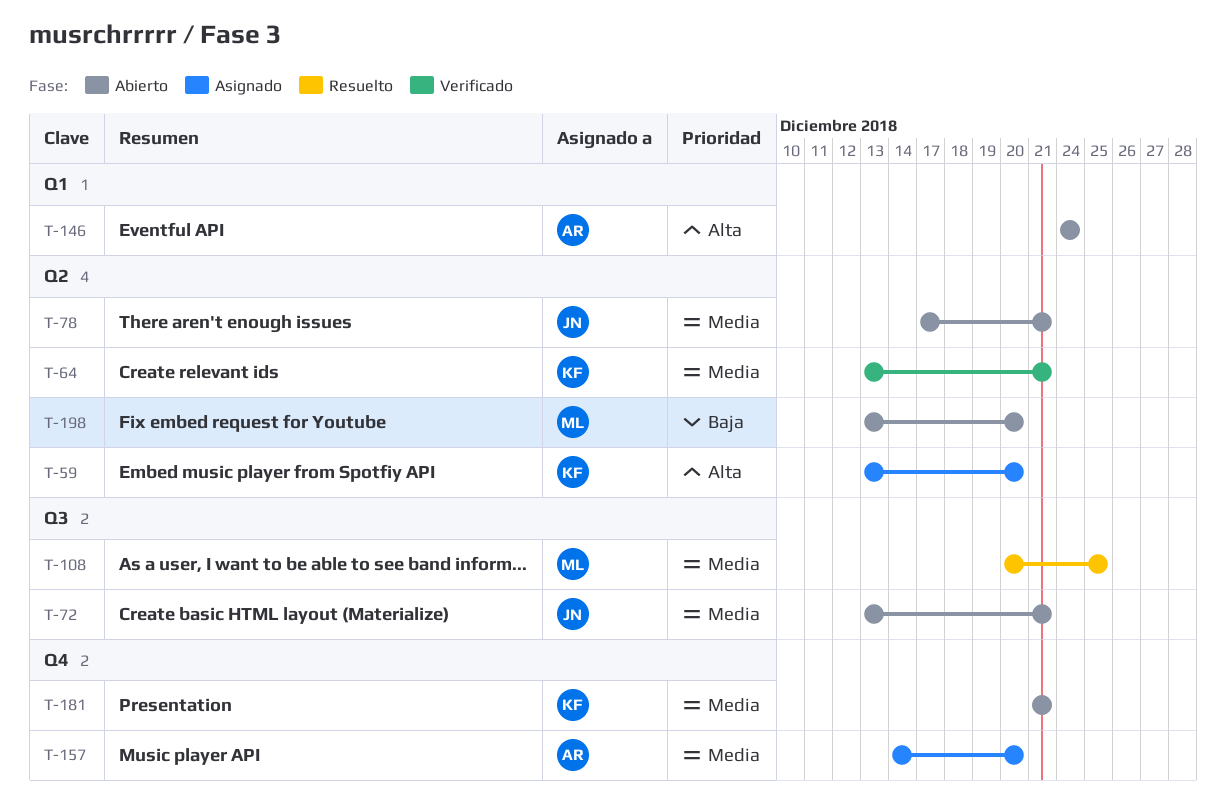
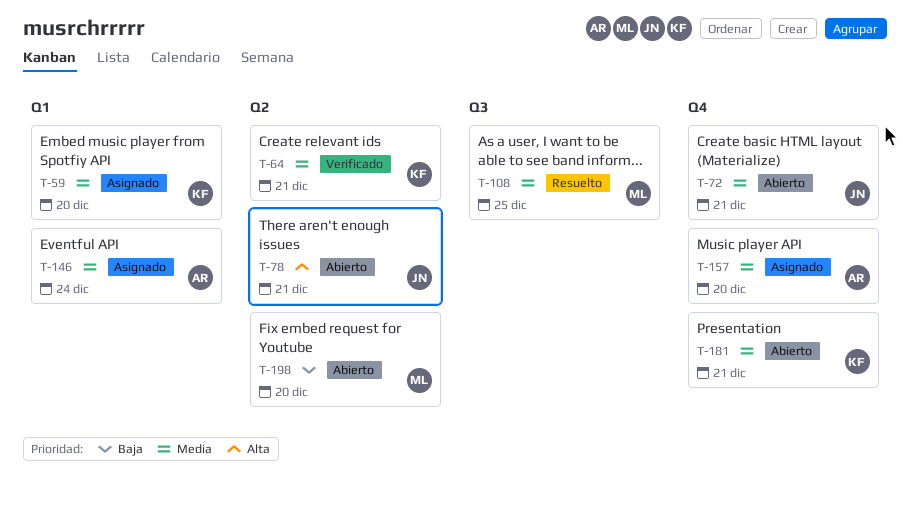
T-59, priority: Alta -> Media
T-59, label: Q2 -> Q1
T-72, label: Q3 -> Q4
T-78, priority: Media -> Alta
T-146, status: Abierto -> Asignado
T-146, priority: Alta -> Media

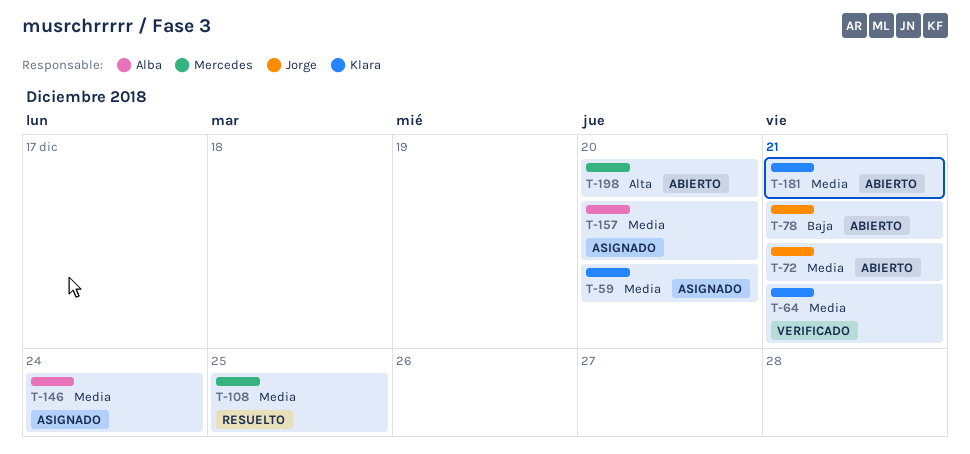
T-78, priority: Alta -> Baja
T-198, priority: Baja -> Alta

